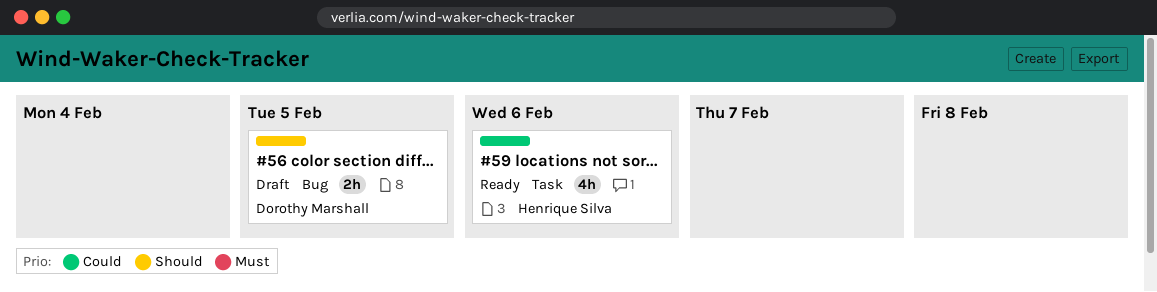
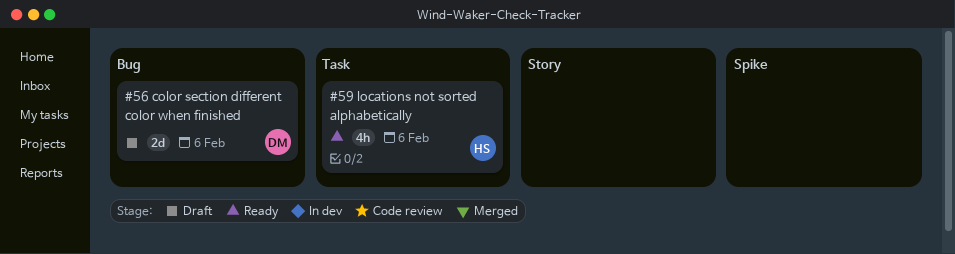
#56, estimate: 2h -> 2d
#56, due: Feb 5 -> Feb 6

